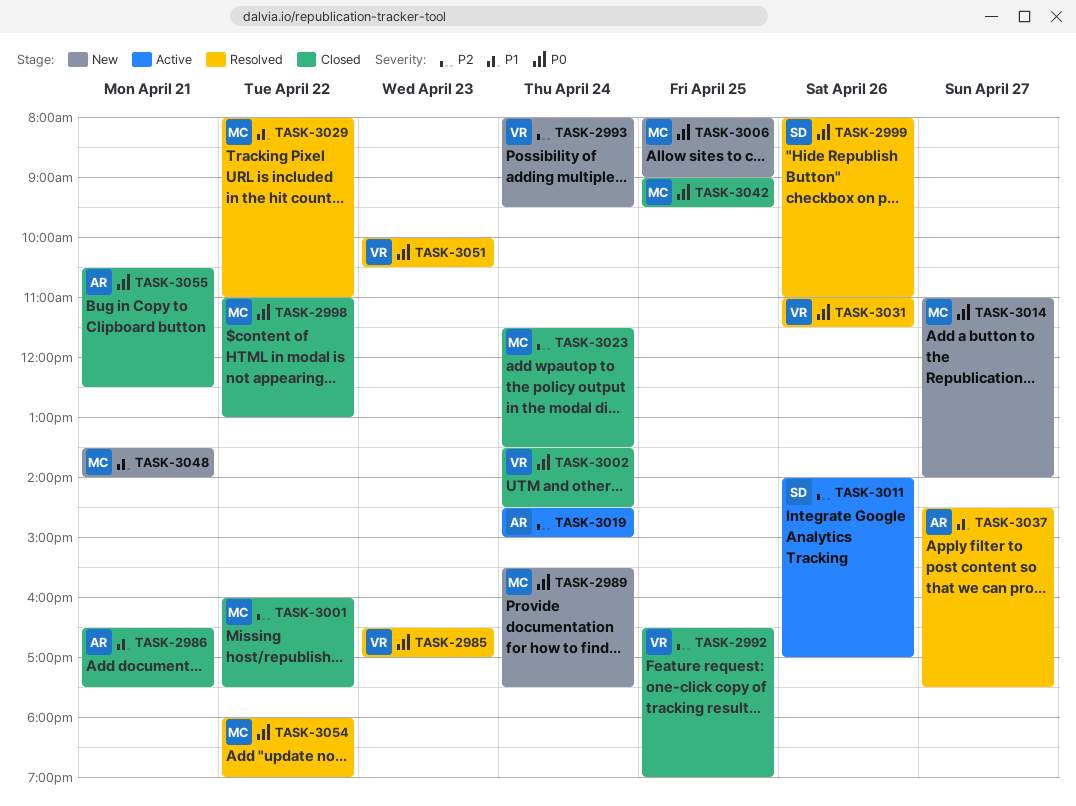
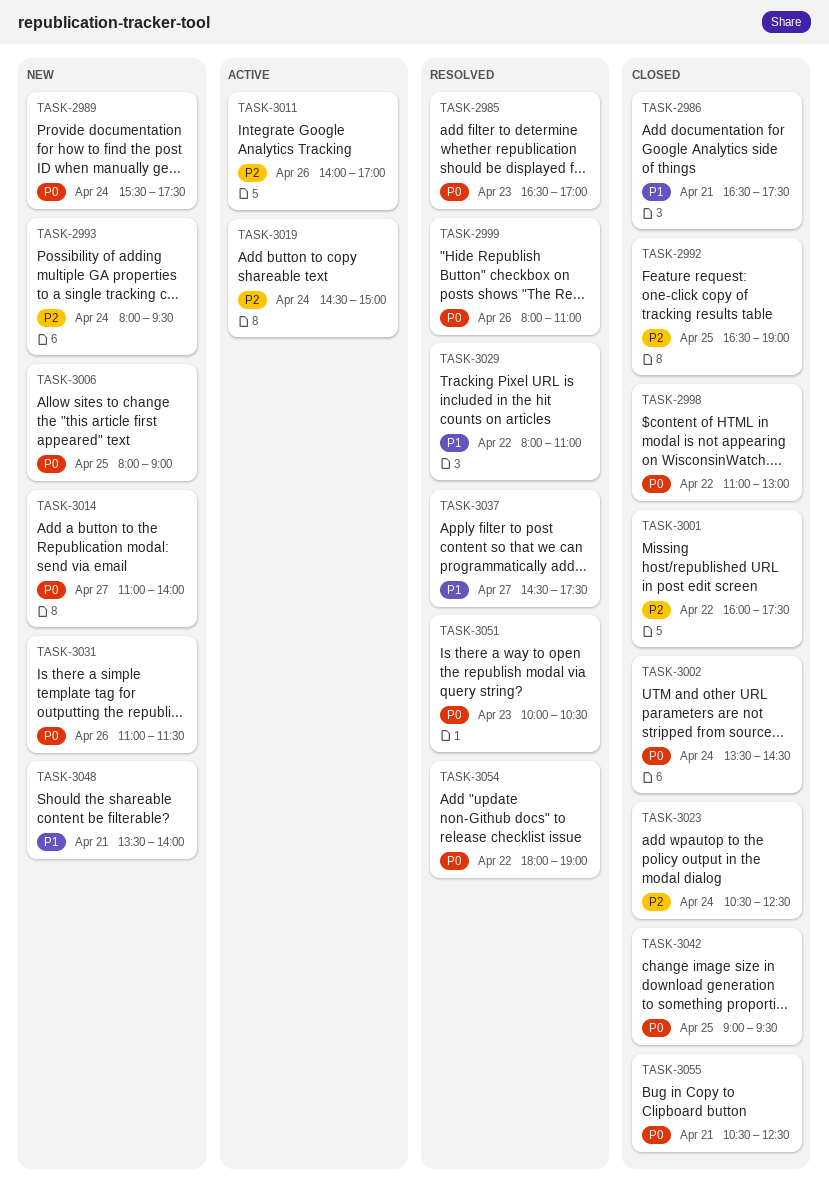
TASK-3023, begins: 11:30 -> 10:30
TASK-3023, ends: 13:30 -> 12:30
TASK-3031, status: Resolved -> New

